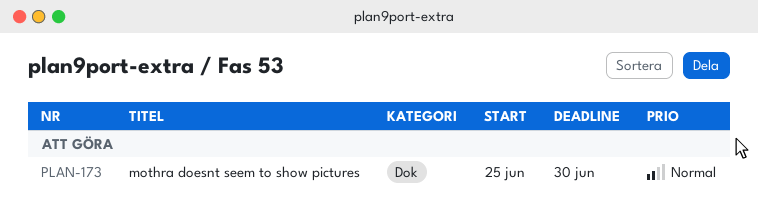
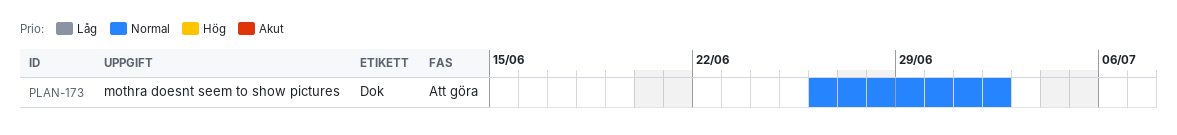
PLAN-173, start: Jun 25 -> Jun 26
PLAN-173, due: Jun 30 -> Jul 2

